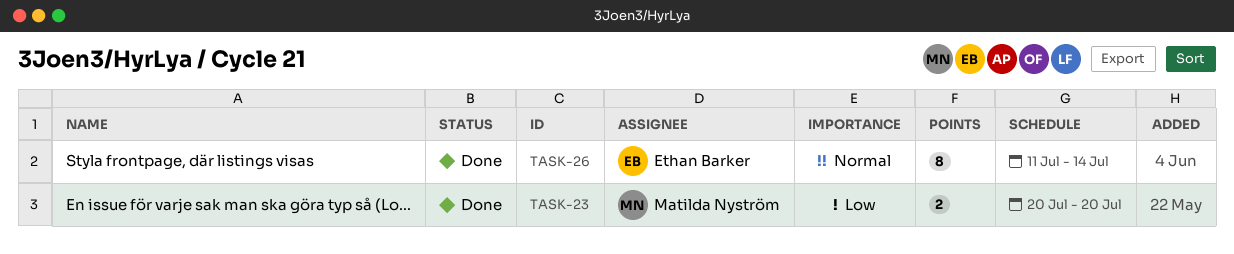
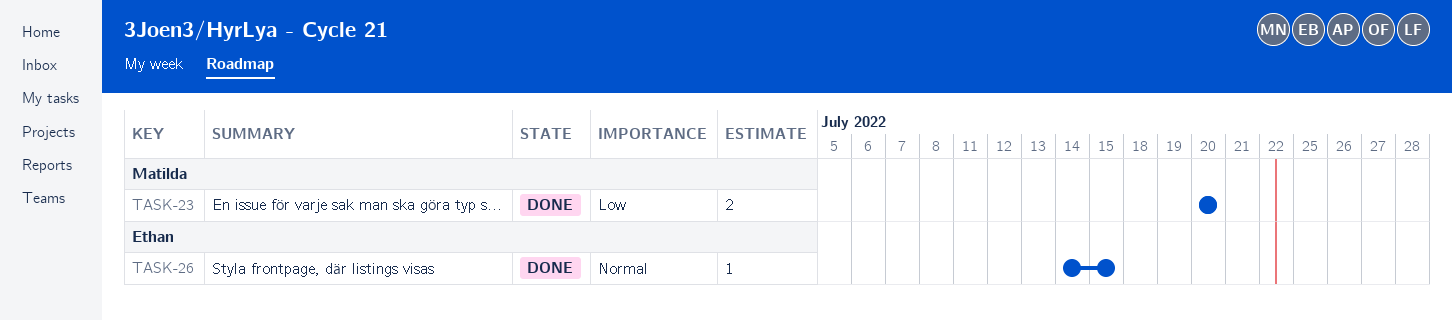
TASK-26, estimate: 8 -> 1
TASK-26, start: Jul 11 -> Jul 14
TASK-26, due: Jul 14 -> Jul 15

